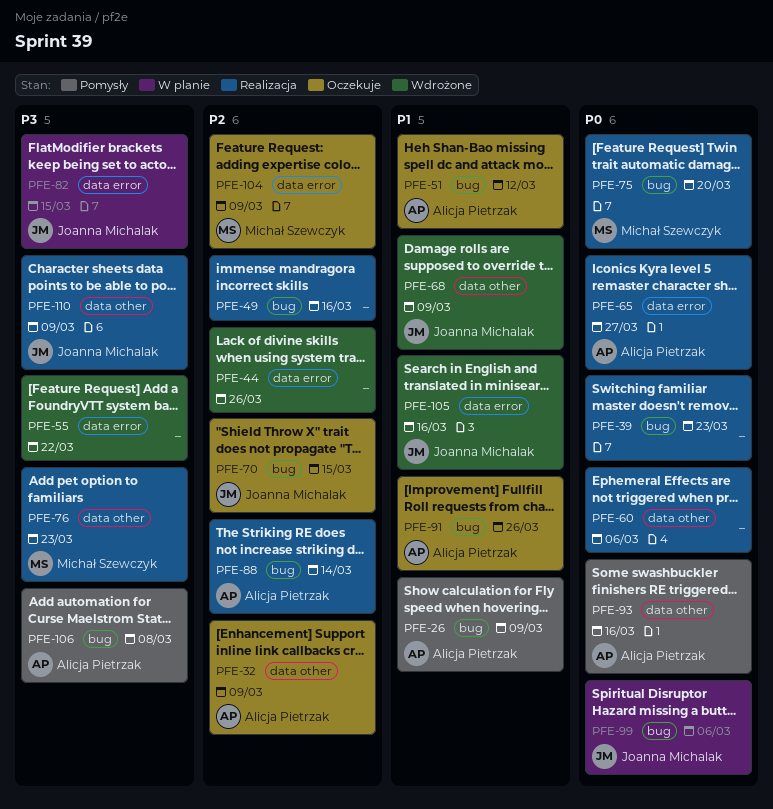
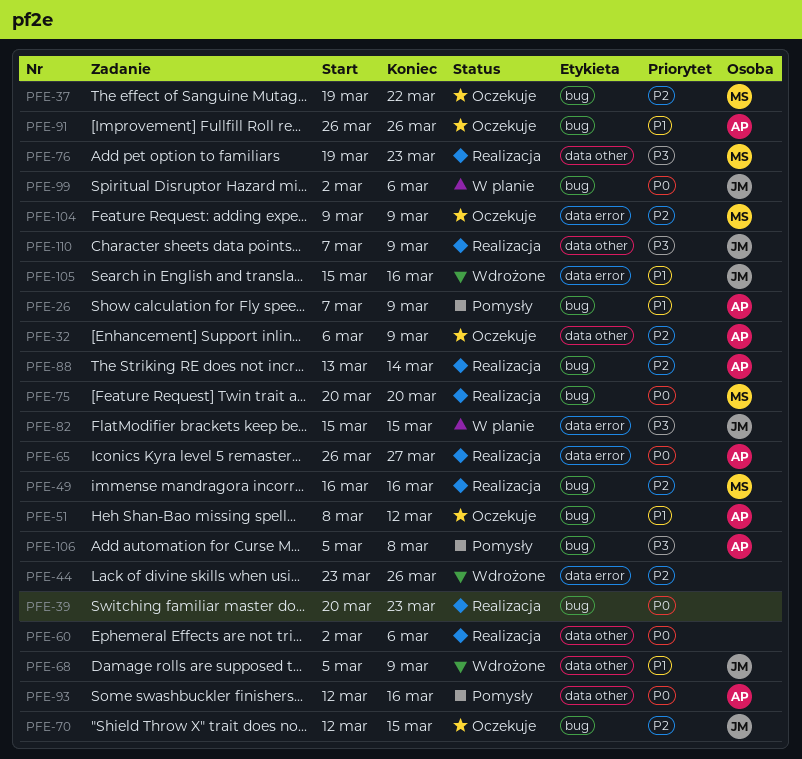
PFE-37: none -> present
PFE-49, owner: none -> Michał Szewczyk
PFE-55: present -> none

